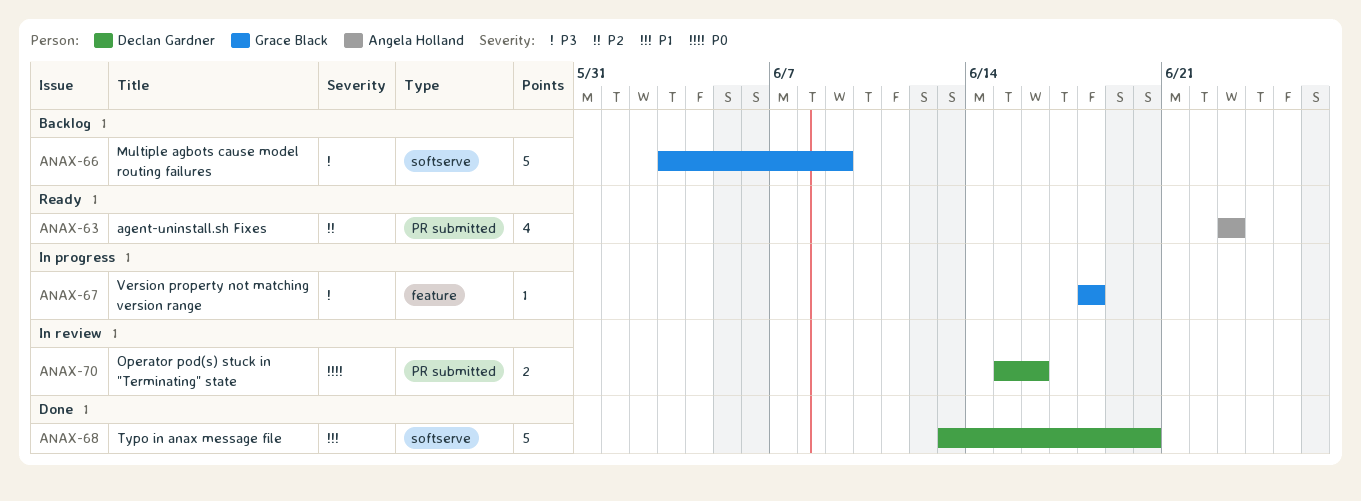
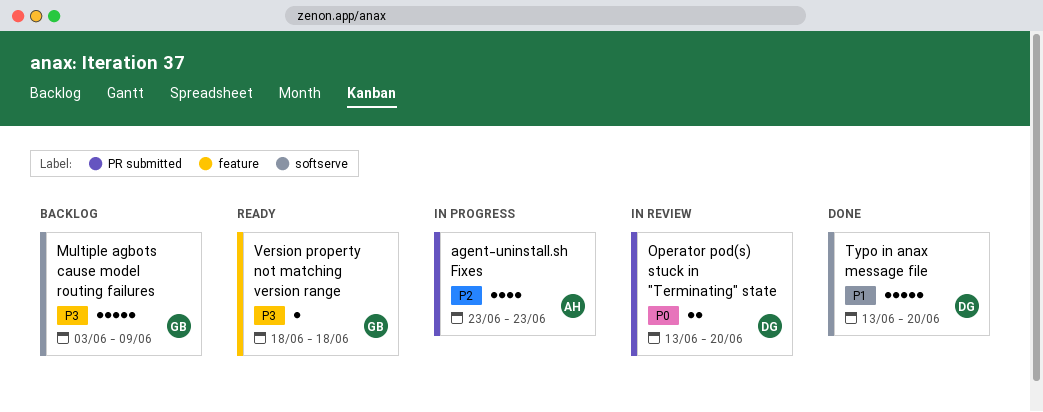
agent-uninstall.sh Fixes, status: Ready -> In progress
Operator pod(s) stuck in "Terminating" state, start: Jun 15 -> Jun 13
Operator pod(s) stuck in "Terminating" state, due: Jun 16 -> Jun 20
Version property not matching version range, status: In progress -> Ready

